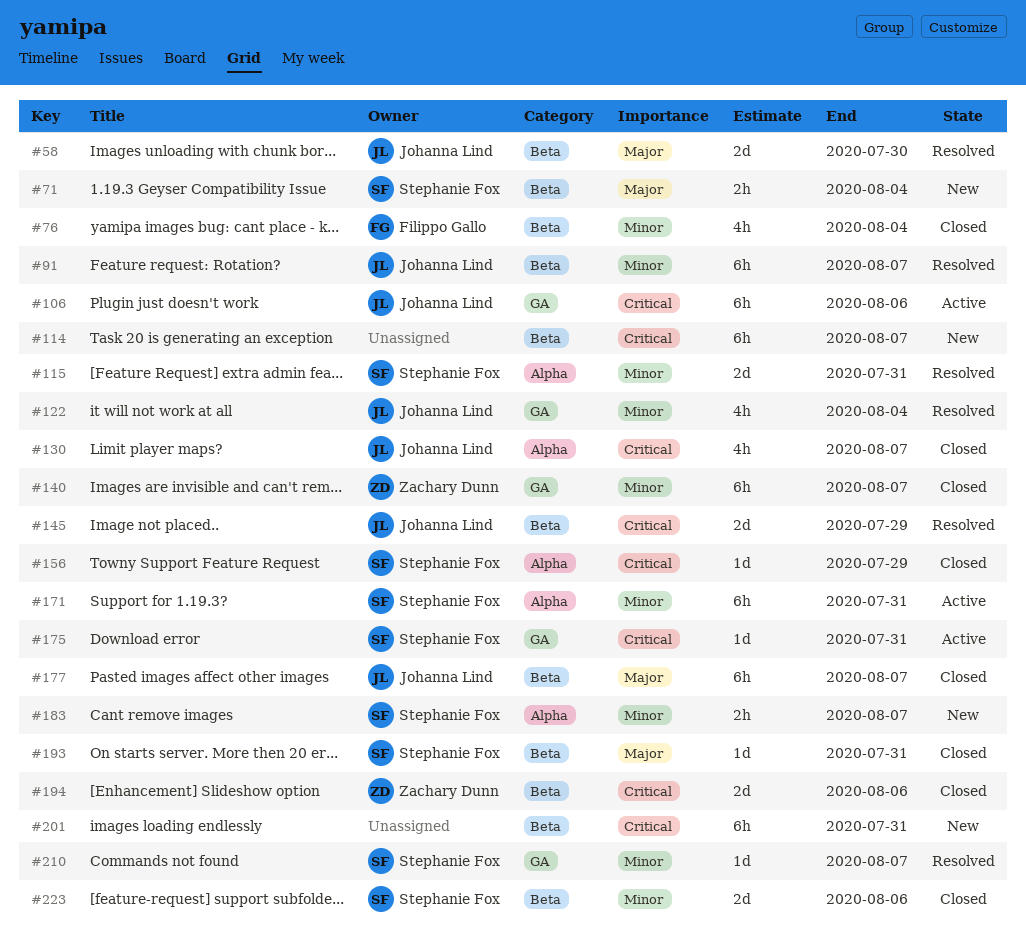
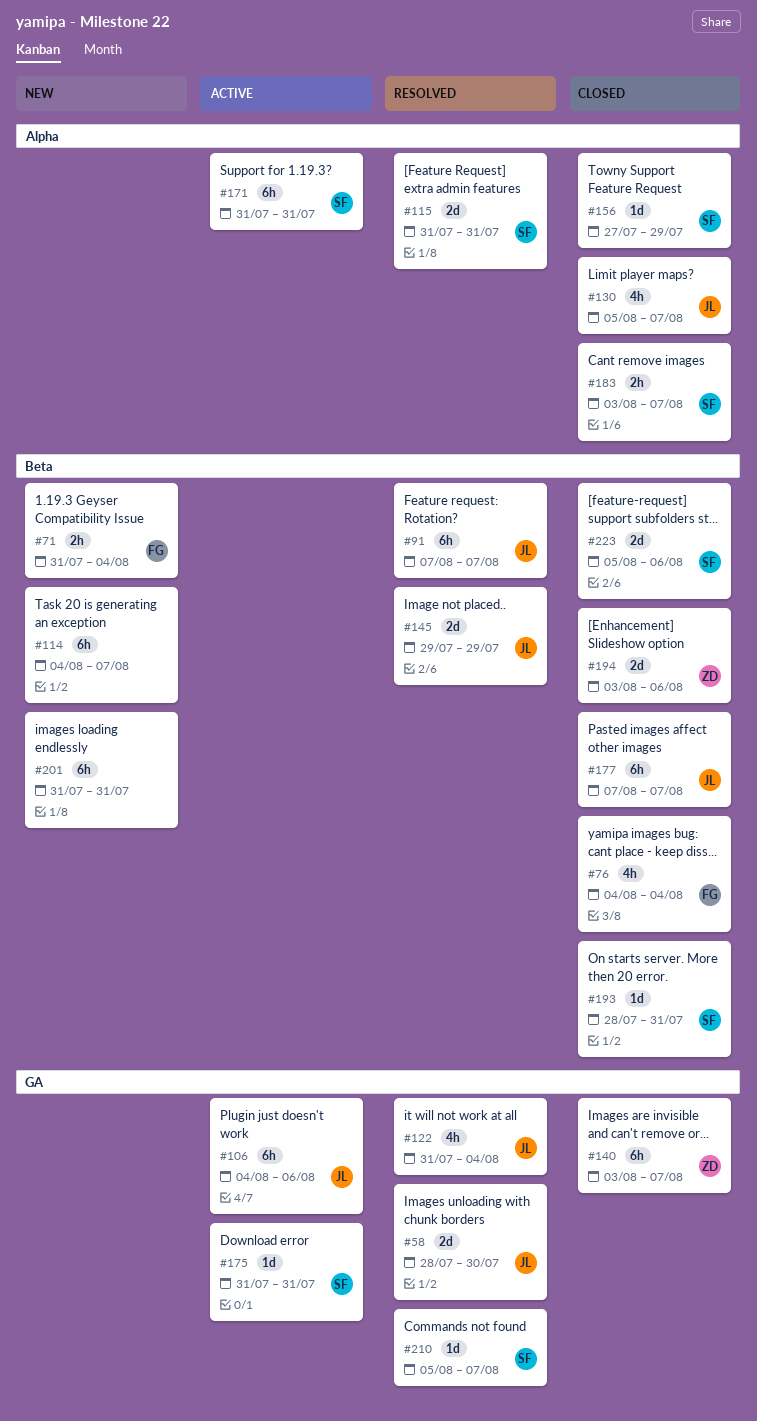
#58, label: Beta -> GA
#71, owner: Stephanie Fox -> Filippo Gallo
#183, status: New -> Closed

